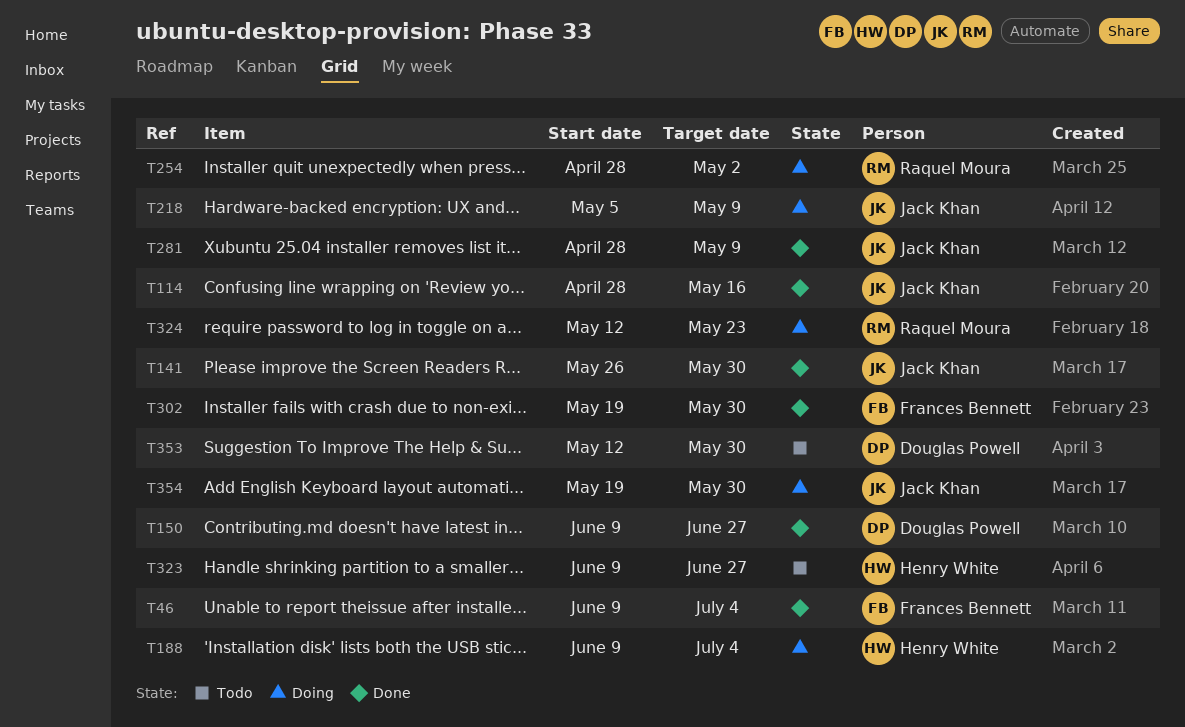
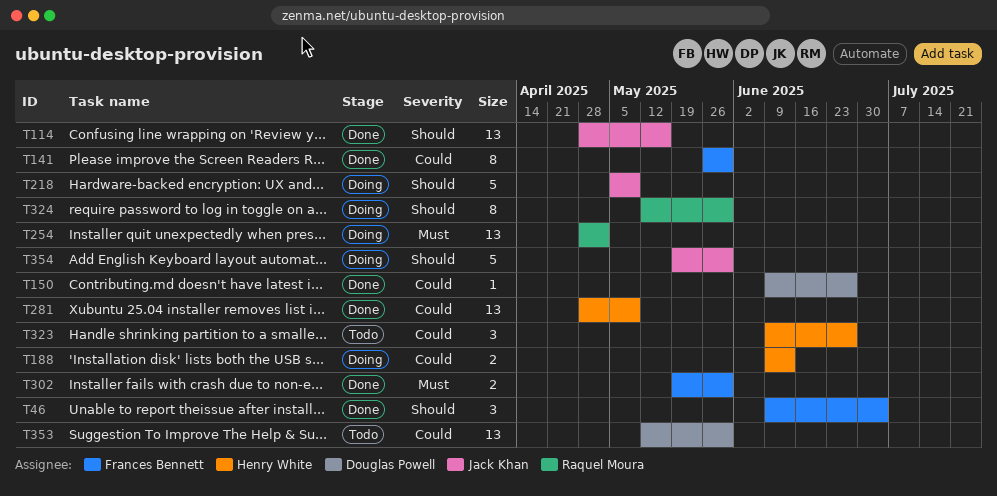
T141, owner: Jack Khan -> Frances Bennett
T188, due: Jul 4 -> Jun 13
T281, owner: Jack Khan -> Henry White
T324, due: May 23 -> May 30

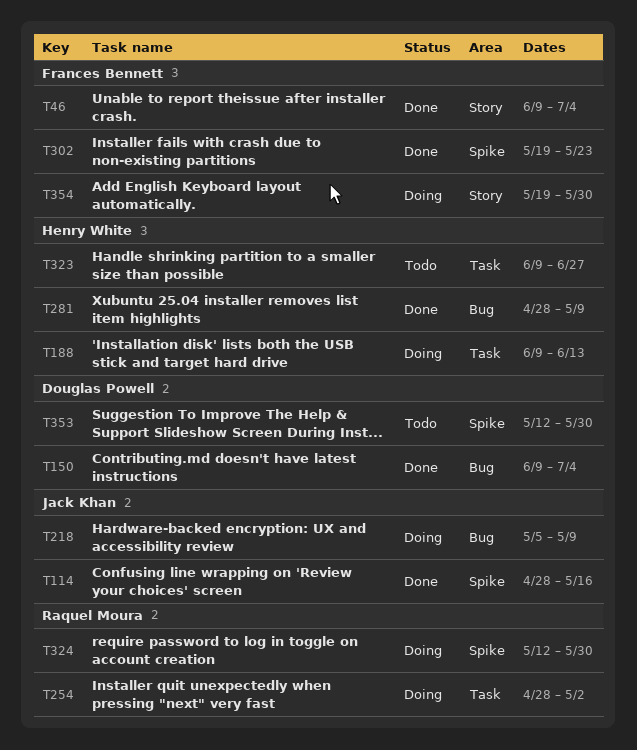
T141: present -> none
T150, due: Jun 27 -> Jul 4
T302, due: May 30 -> May 23
T354, owner: Jack Khan -> Frances Bennett

